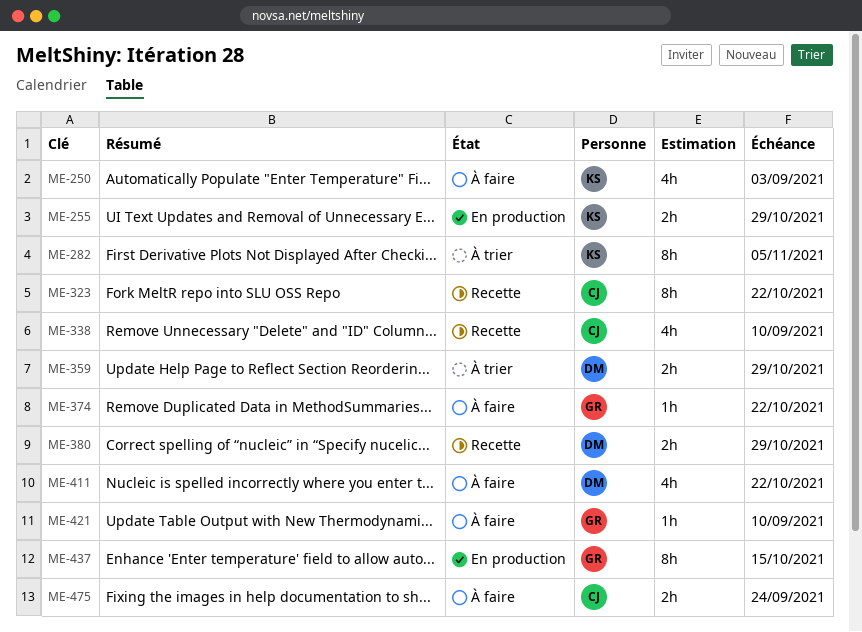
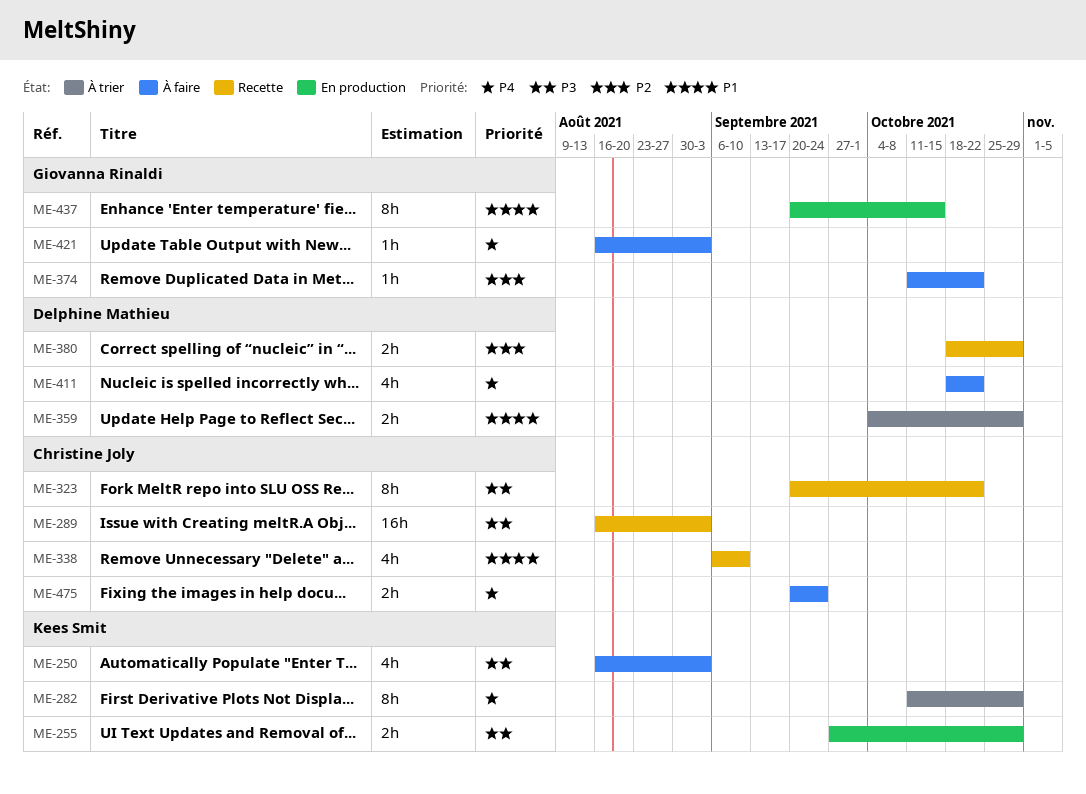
ME-282, due: Nov 5 -> Oct 29
ME-289: none -> present
ME-421, due: Sep 10 -> Sep 3

